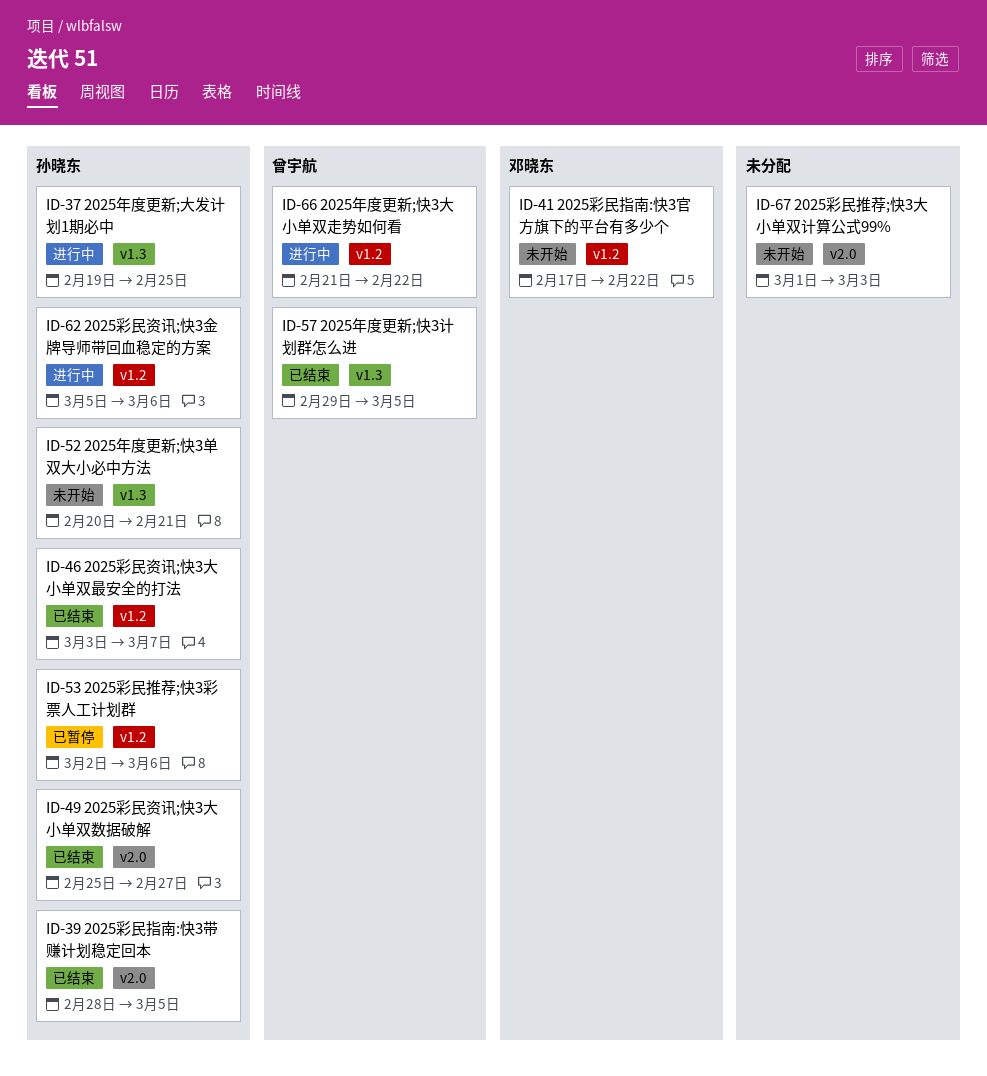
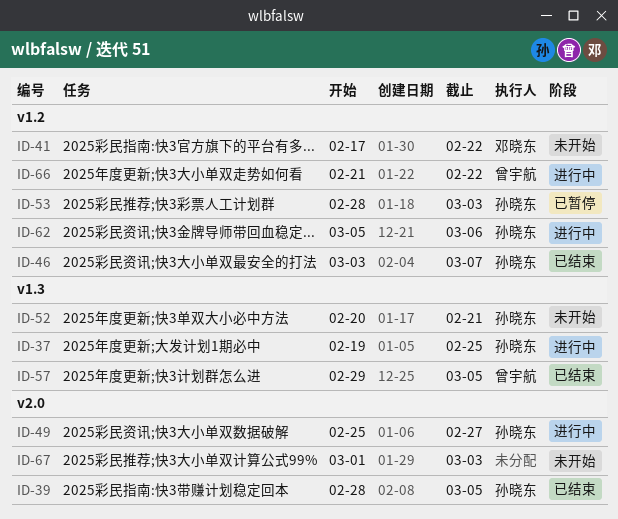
ID-49, status: 已结束 -> 进行中
ID-53, start: Mar 2 -> Feb 28
ID-53, due: Mar 6 -> Mar 3

